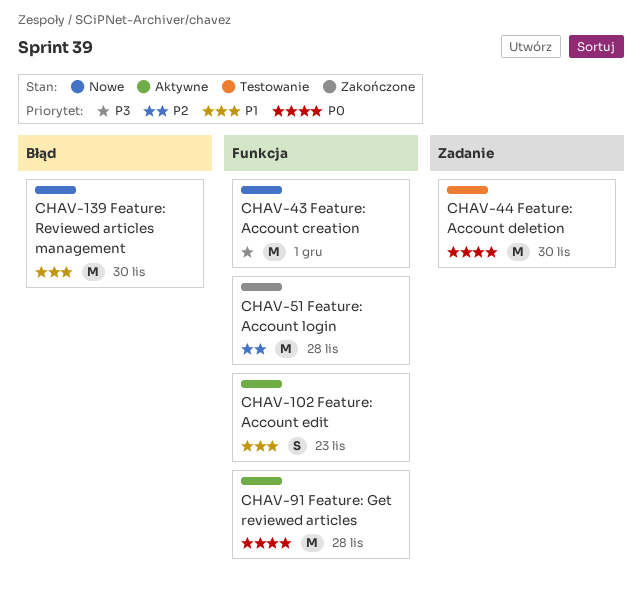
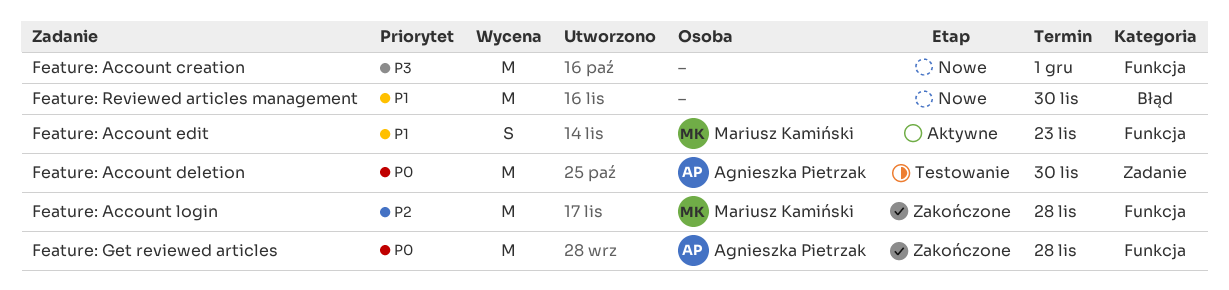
Feature: Get reviewed articles, status: Aktywne -> Zakończone

